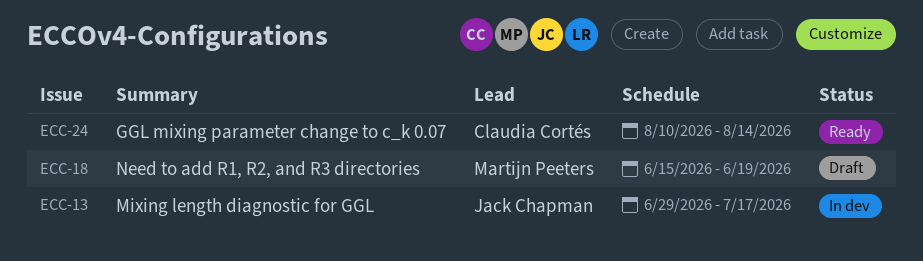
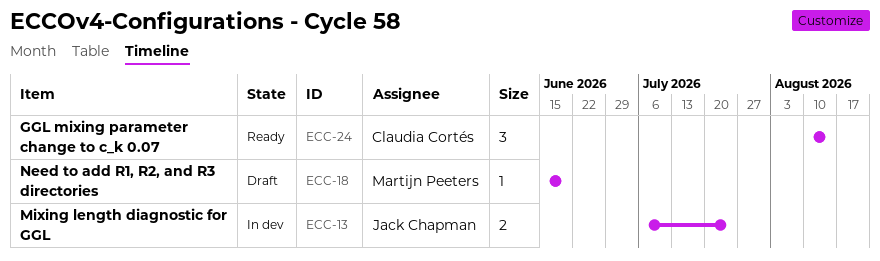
ECC-13, start: Jun 29 -> Jul 6
ECC-13, due: Jul 17 -> Jul 24

